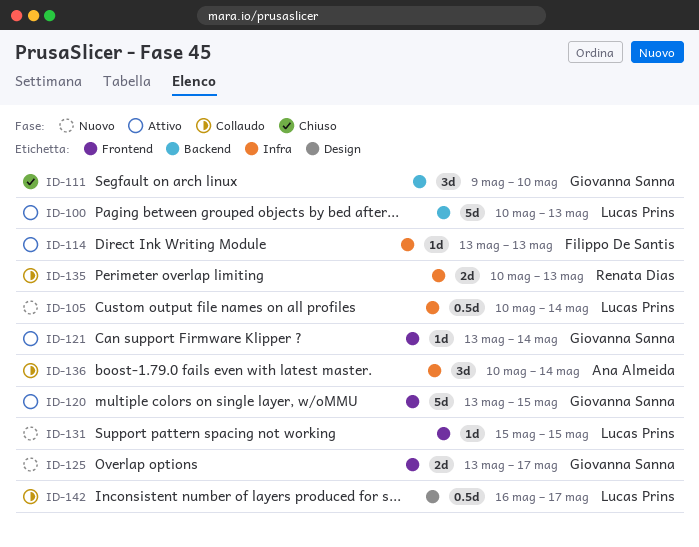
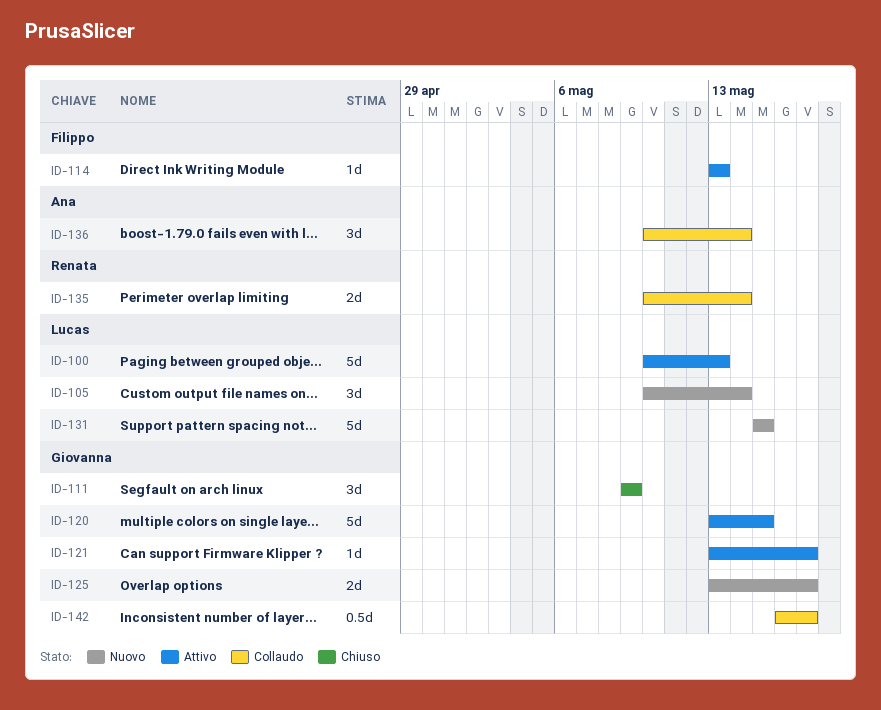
ID-105, estimate: 0.5d -> 3d
ID-111, due: May 10 -> May 9
ID-121, due: May 14 -> May 17
ID-131, estimate: 1d -> 5d
ID-135, due: May 13 -> May 14
ID-142, owner: Lucas Prins -> Giovanna Sanna

